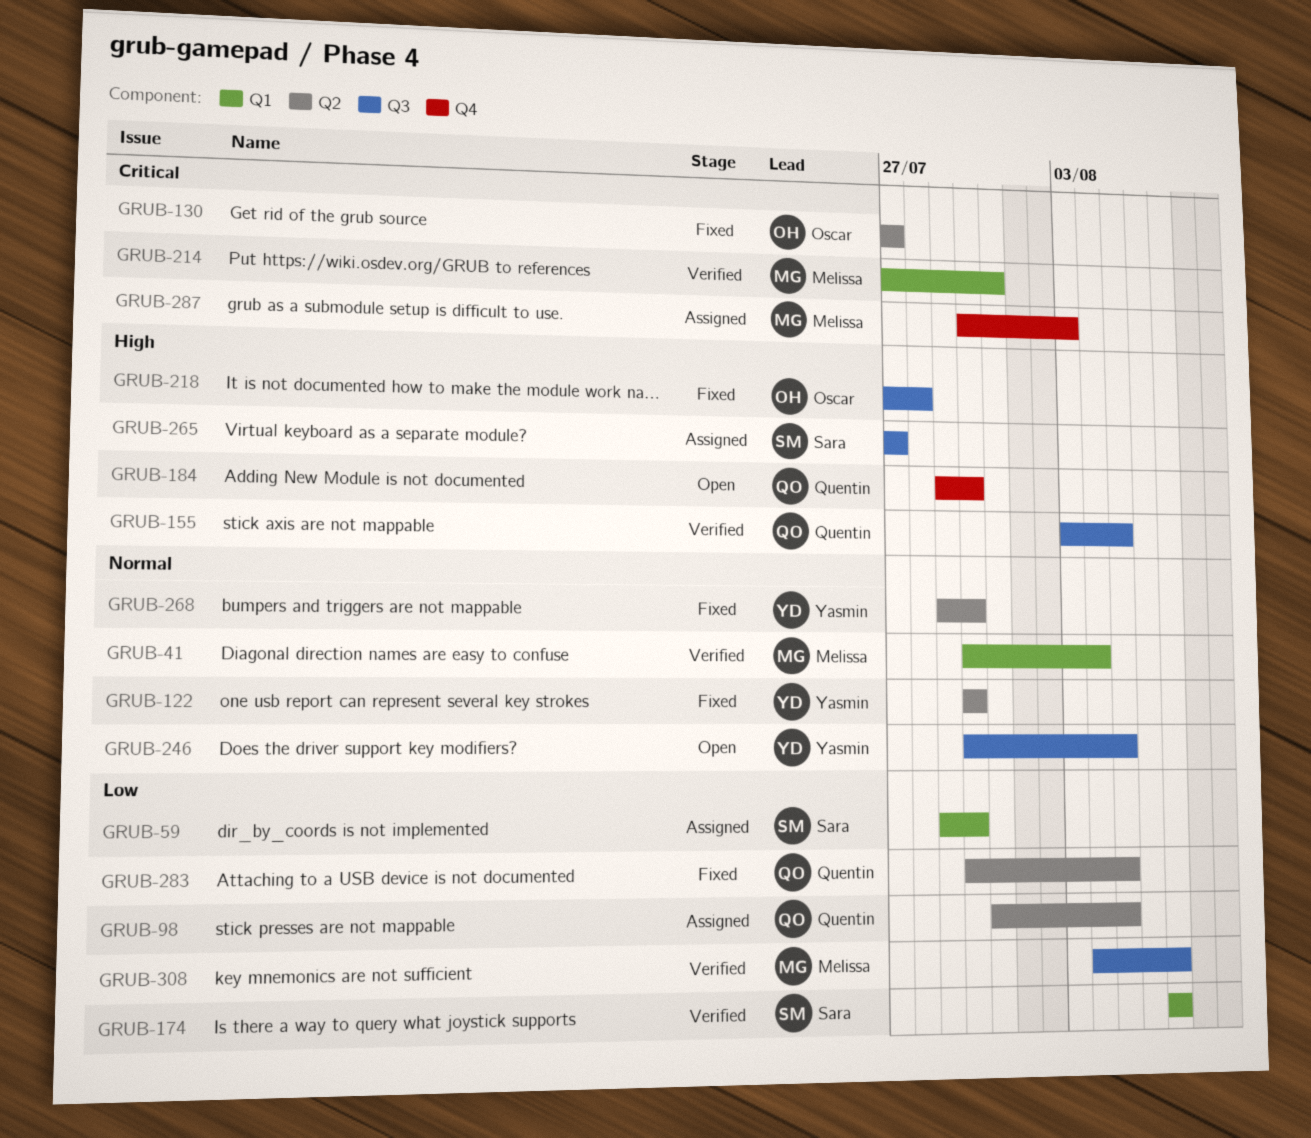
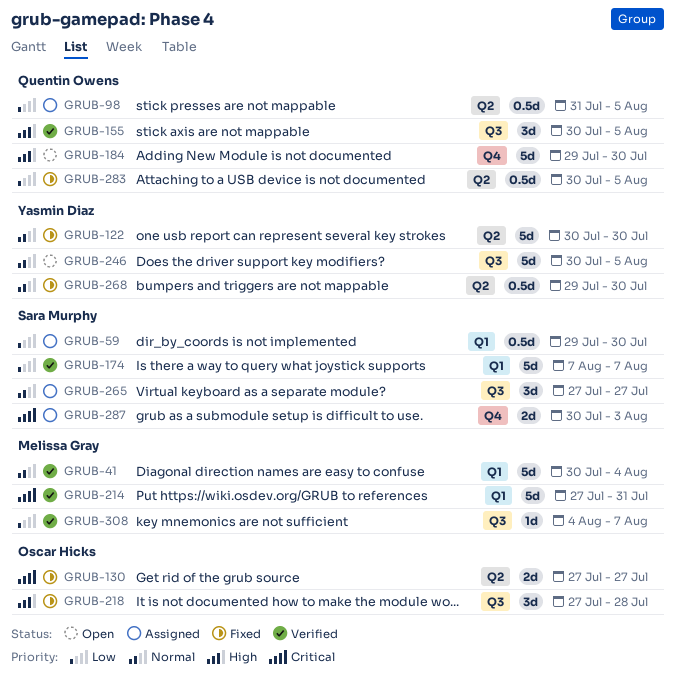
GRUB-155, start: Aug 3 -> Jul 30
GRUB-265, priority: High -> Normal
GRUB-287, owner: Melissa Gray -> Sara Murphy

